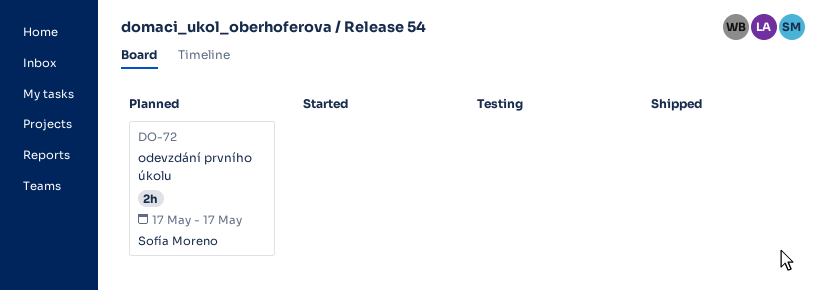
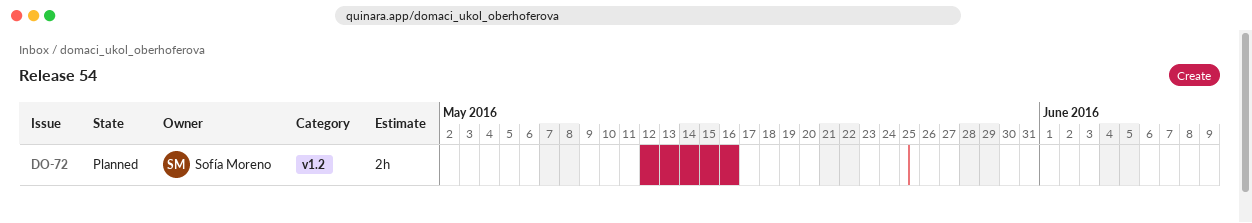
DO-72, start: May 17 -> May 12
DO-72, due: May 17 -> May 16

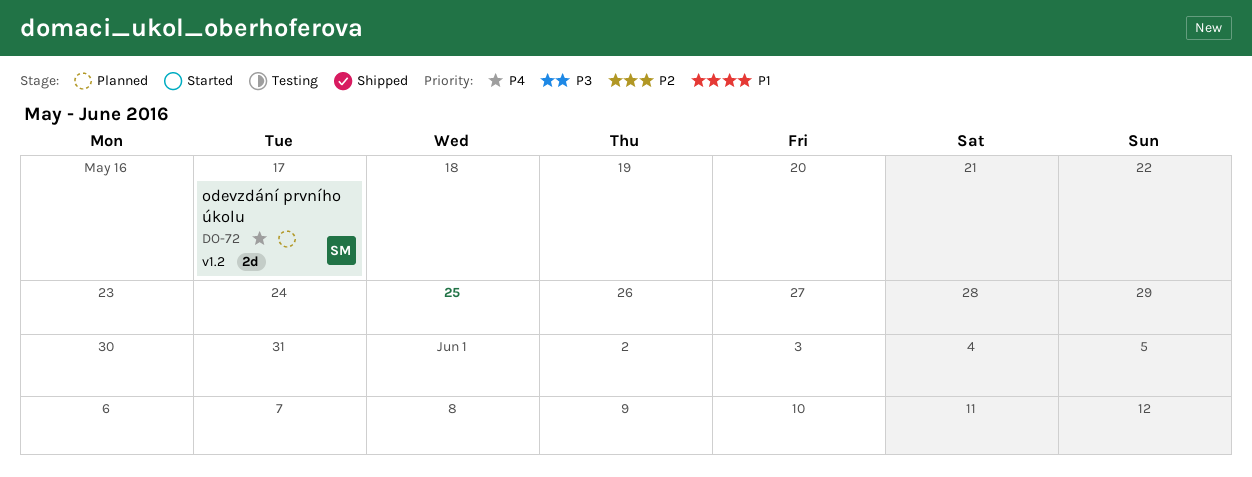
DO-72, estimate: 2h -> 2d
DO-72, due: May 16 -> May 17

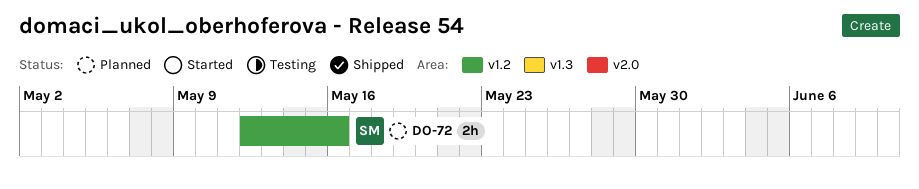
DO-72, estimate: 2d -> 2h
DO-72, due: May 17 -> May 16

